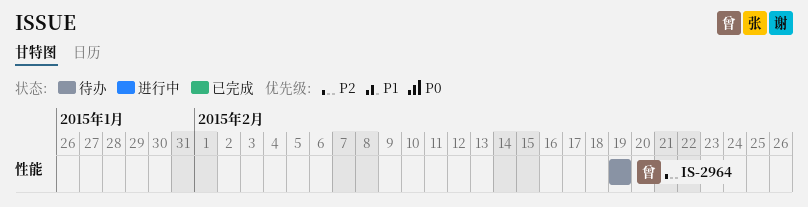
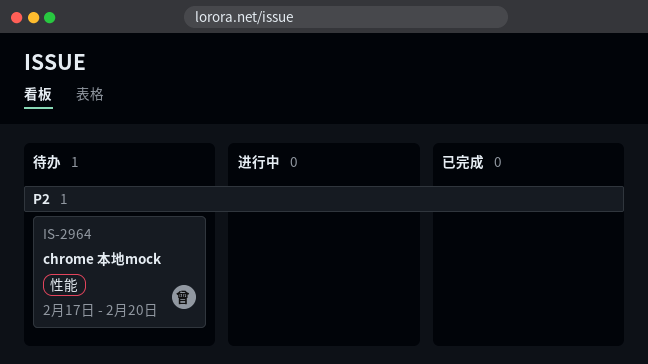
IS-2964, start: Feb 19 -> Feb 17
IS-2964, due: Feb 19 -> Feb 20

